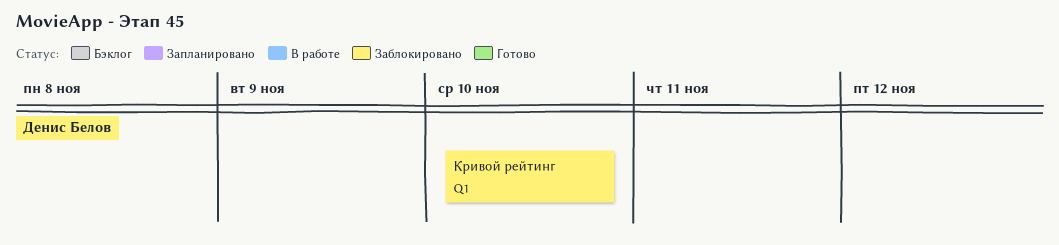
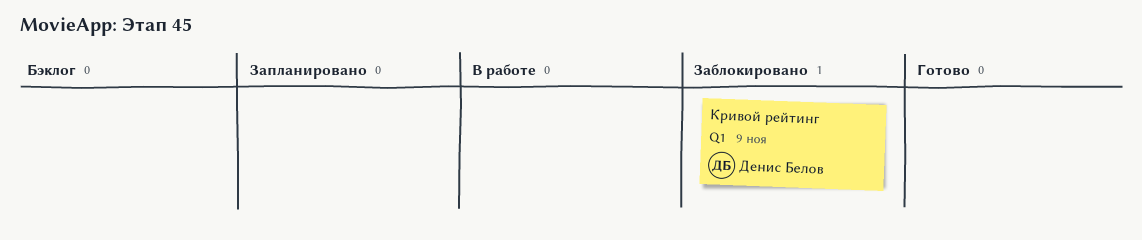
Кривой рейтинг, due: Nov 10 -> Nov 9

